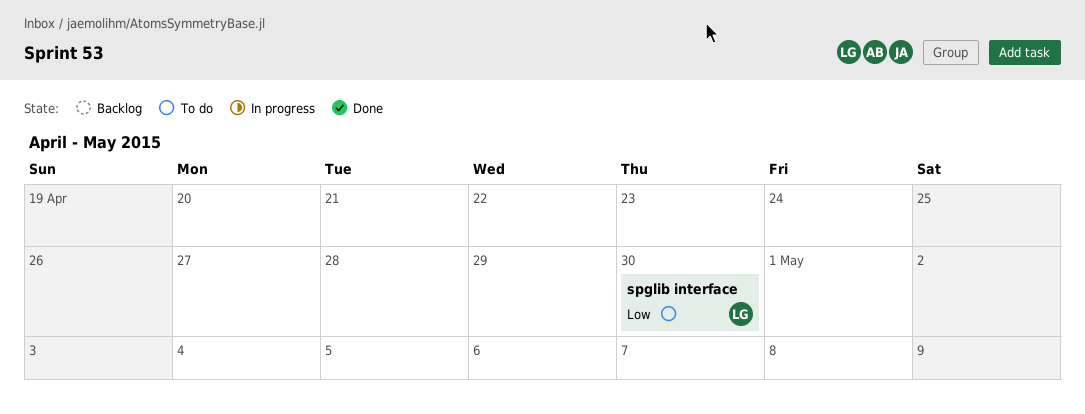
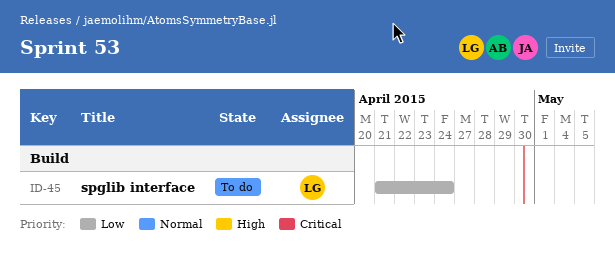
spglib interface, due: Apr 30 -> Apr 24

